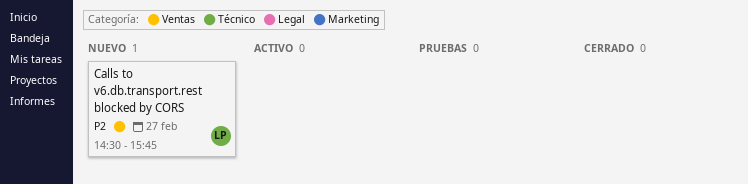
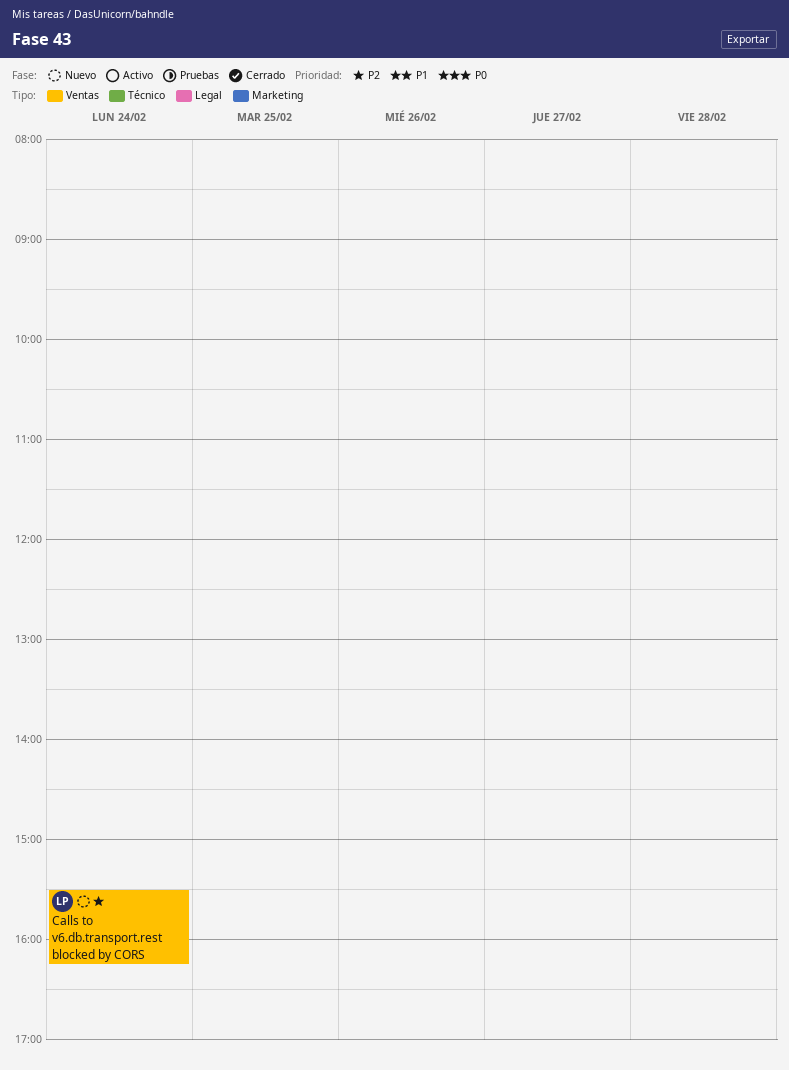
Calls to v6.db.transport.rest blocked by CORS, day: Feb 27 -> Feb 24
Calls to v6.db.transport.rest blocked by CORS, begins: 14:30 -> 15:30
Calls to v6.db.transport.rest blocked by CORS, ends: 15:45 -> 16:15

